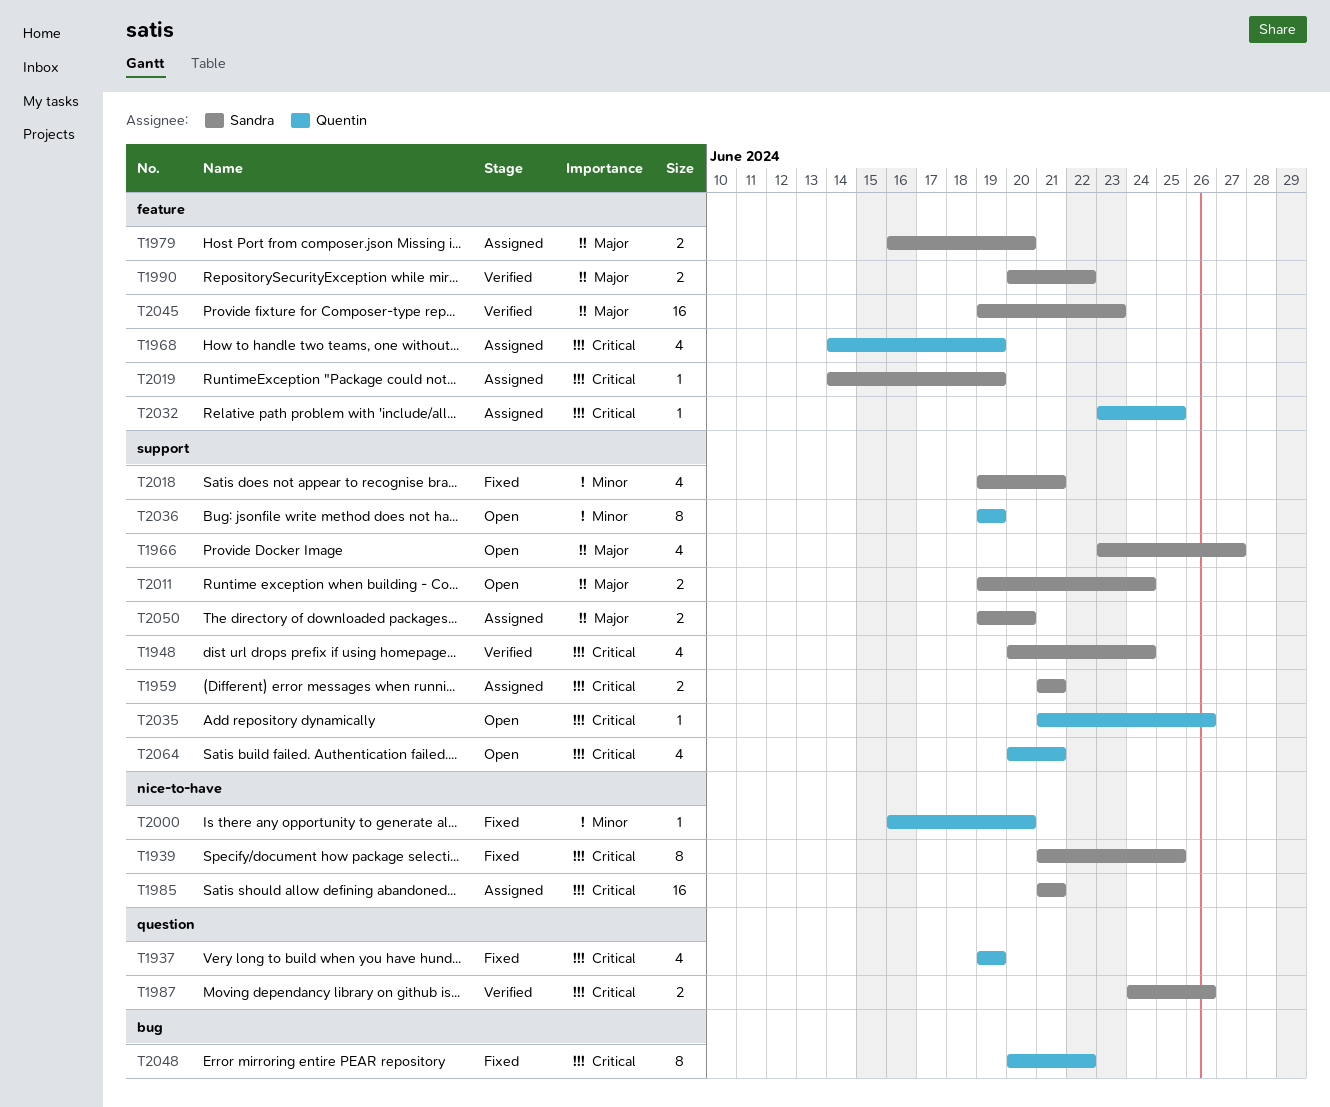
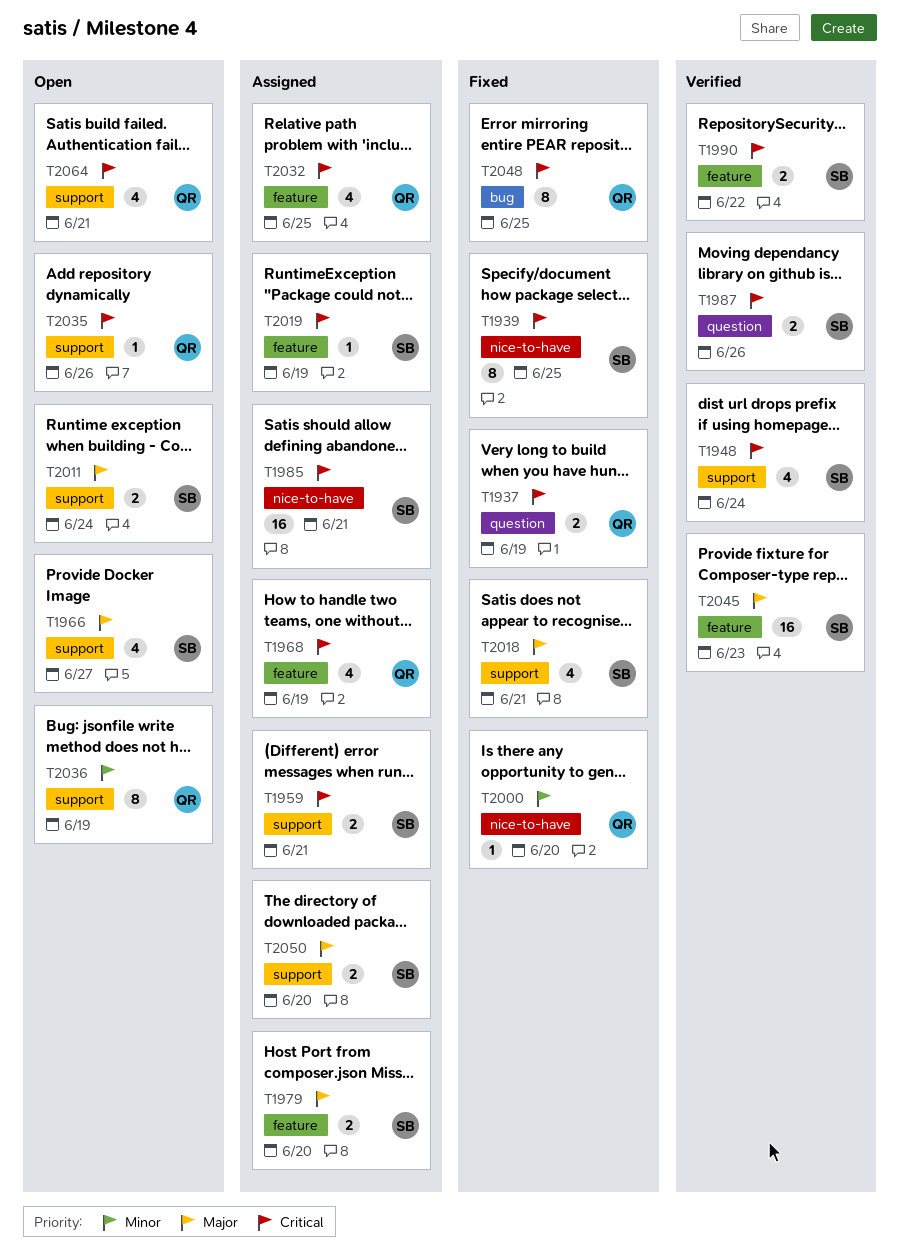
T1937, estimate: 4 -> 2
T1990, priority: Major -> Critical
T2018, priority: Minor -> Major
T2032, estimate: 1 -> 4
T2048, due: Jun 22 -> Jun 25

